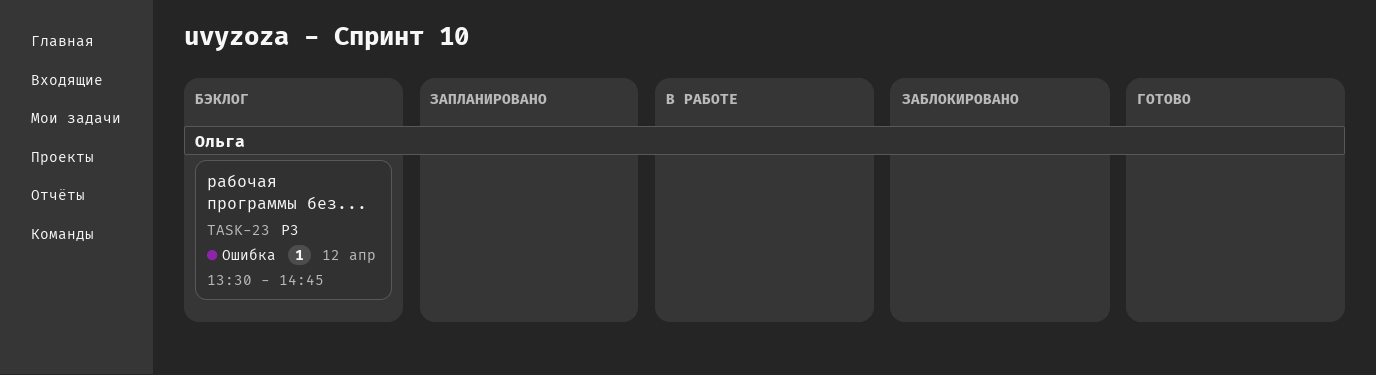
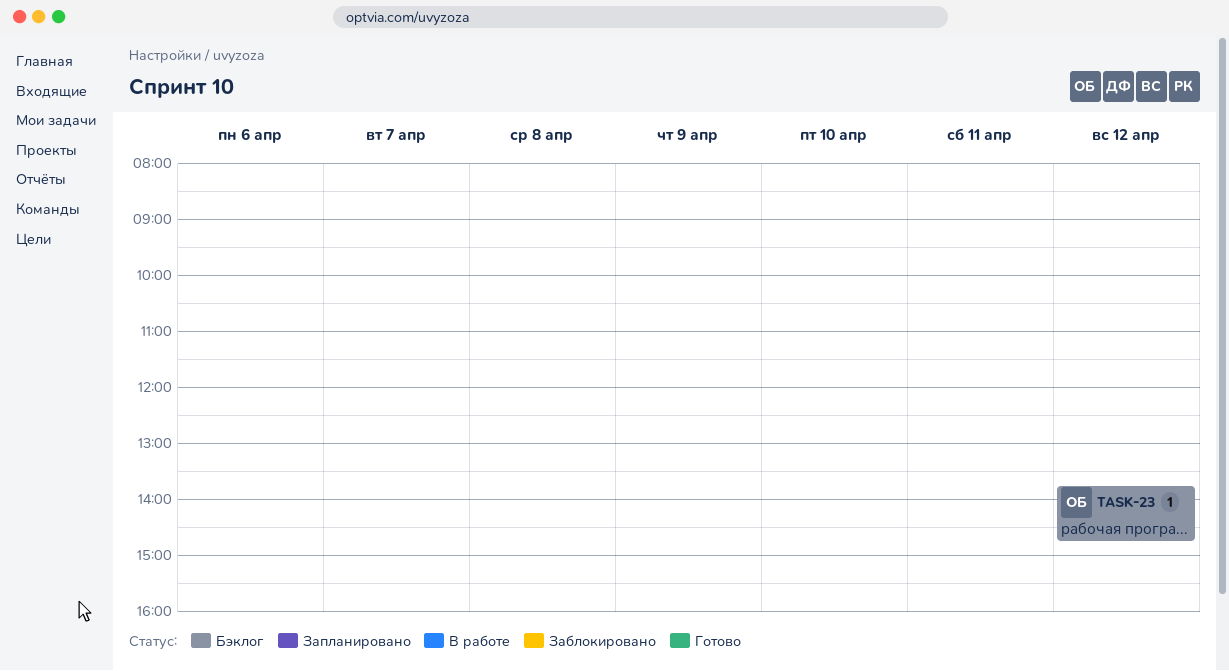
TASK-23, begins: 13:30 -> 13:45

